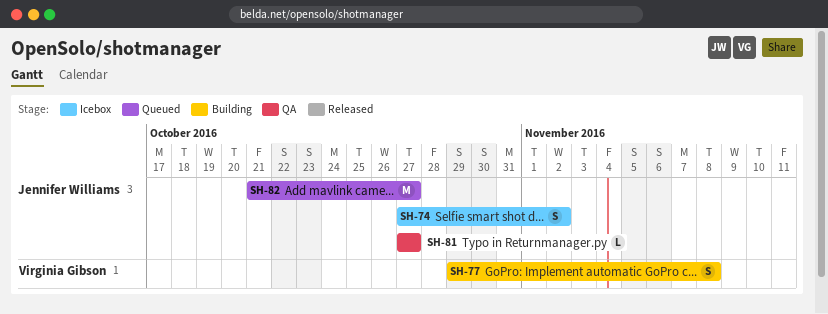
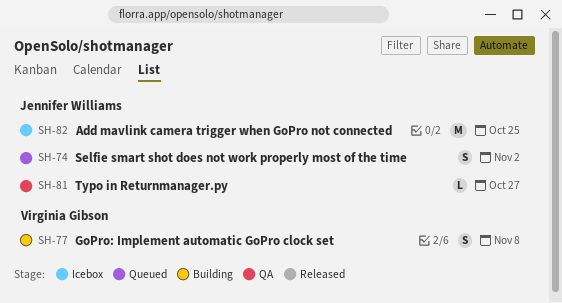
SH-74, status: Icebox -> Queued
SH-82, status: Queued -> Icebox
SH-82, due: Oct 27 -> Oct 25

